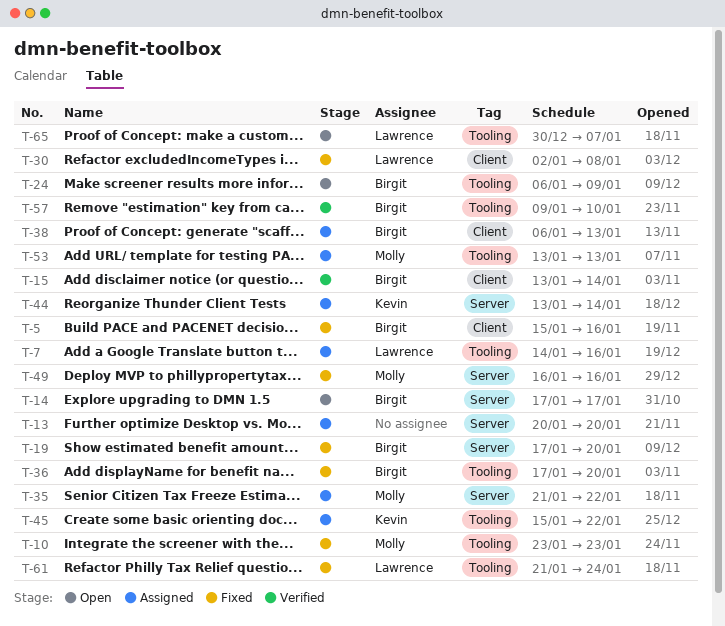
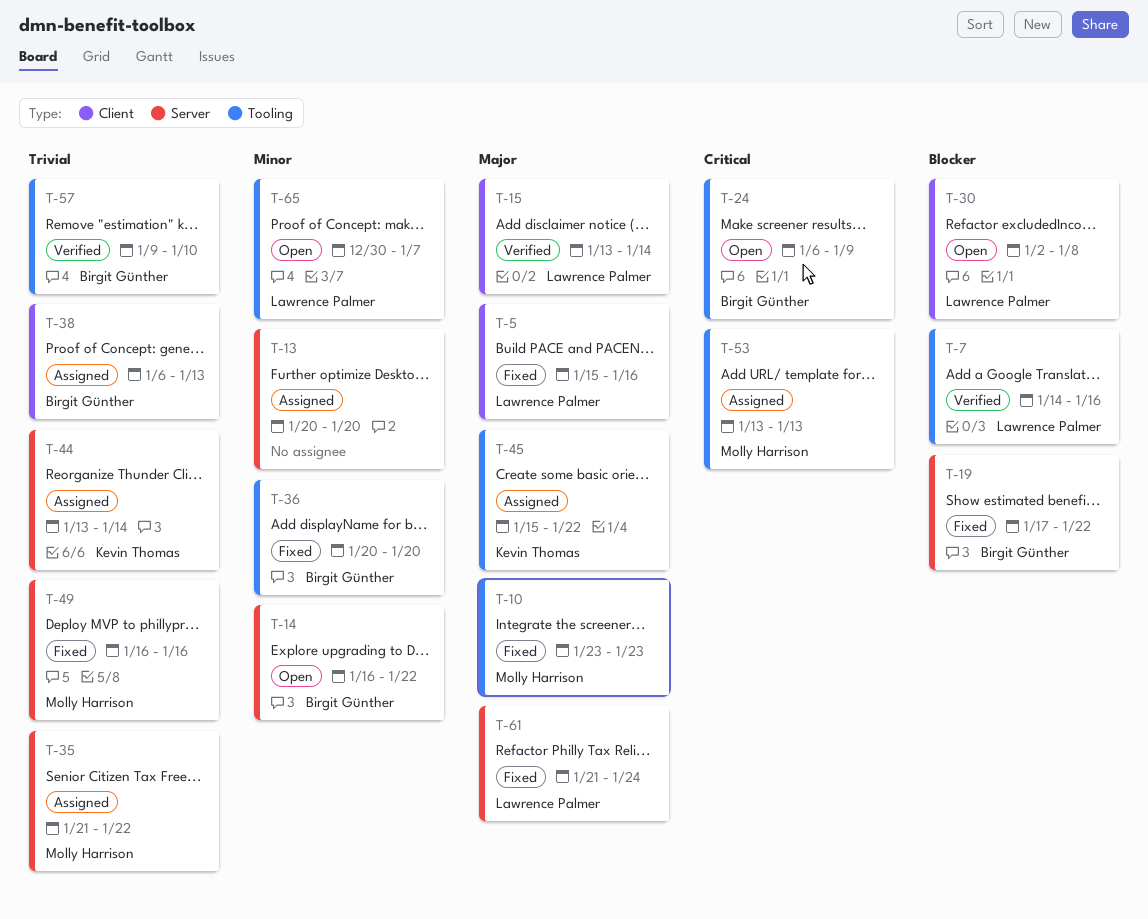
T-5, owner: Birgit Günther -> Lawrence Palmer
T-7, status: Assigned -> Verified
T-14, start: Jan 17 -> Jan 16
T-14, due: Jan 17 -> Jan 22
T-15, owner: Birgit Günther -> Lawrence Palmer
T-19, due: Jan 20 -> Jan 22
T-30, status: Fixed -> Open
T-36, start: Jan 17 -> Jan 20
T-61, label: Tooling -> Server

